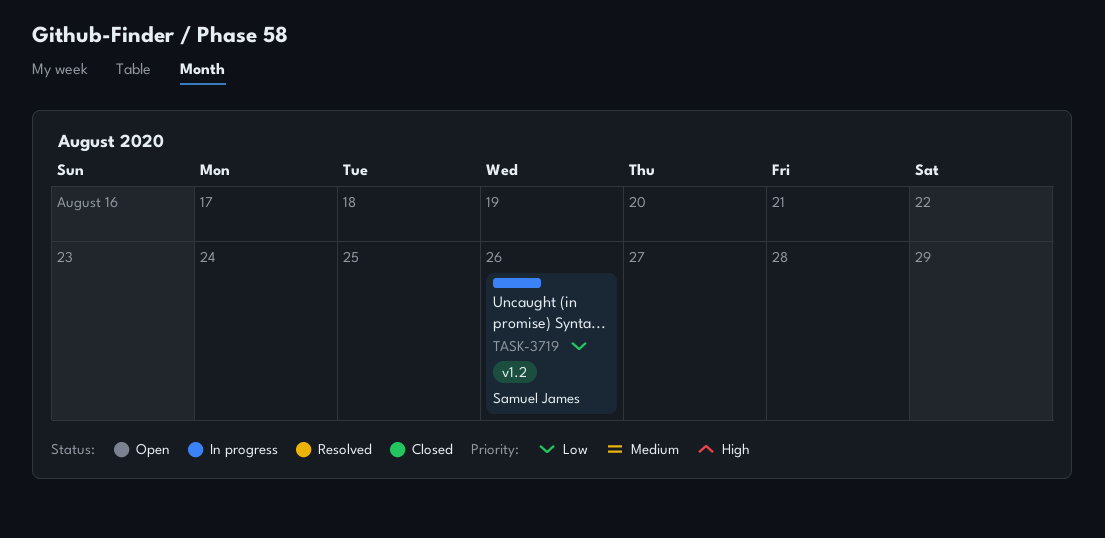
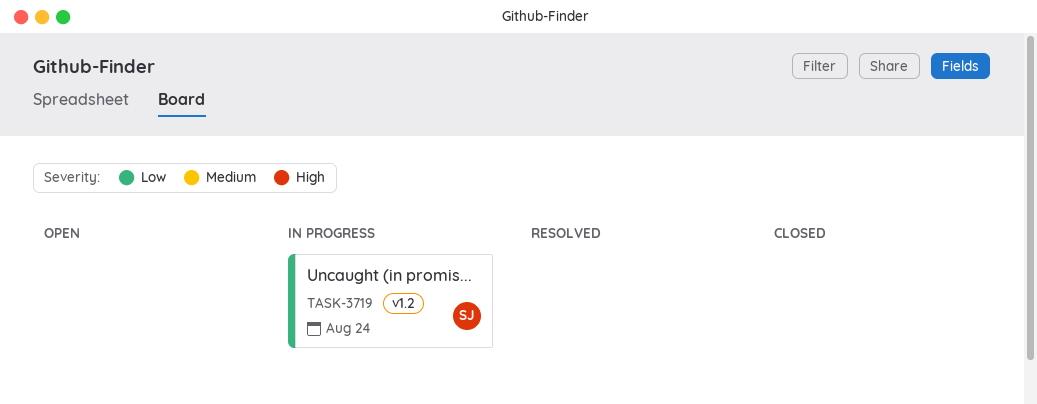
TASK-3719, due: Aug 26 -> Aug 24

